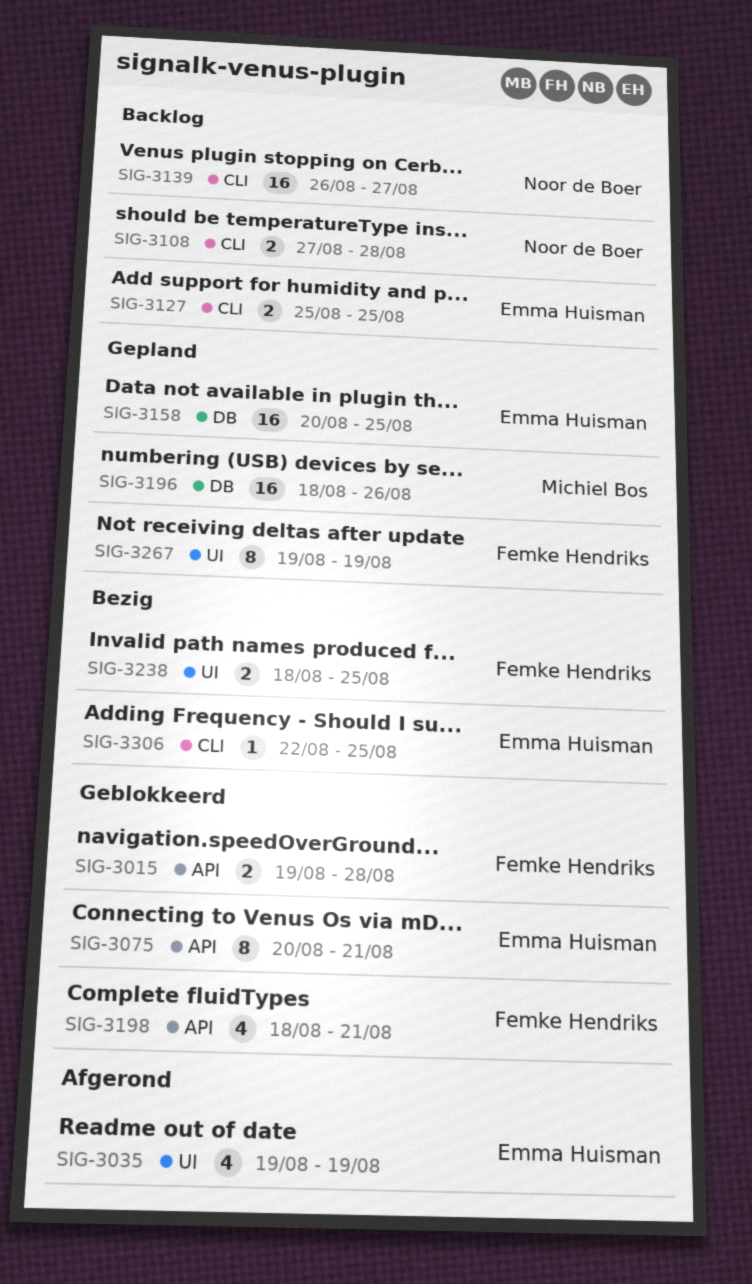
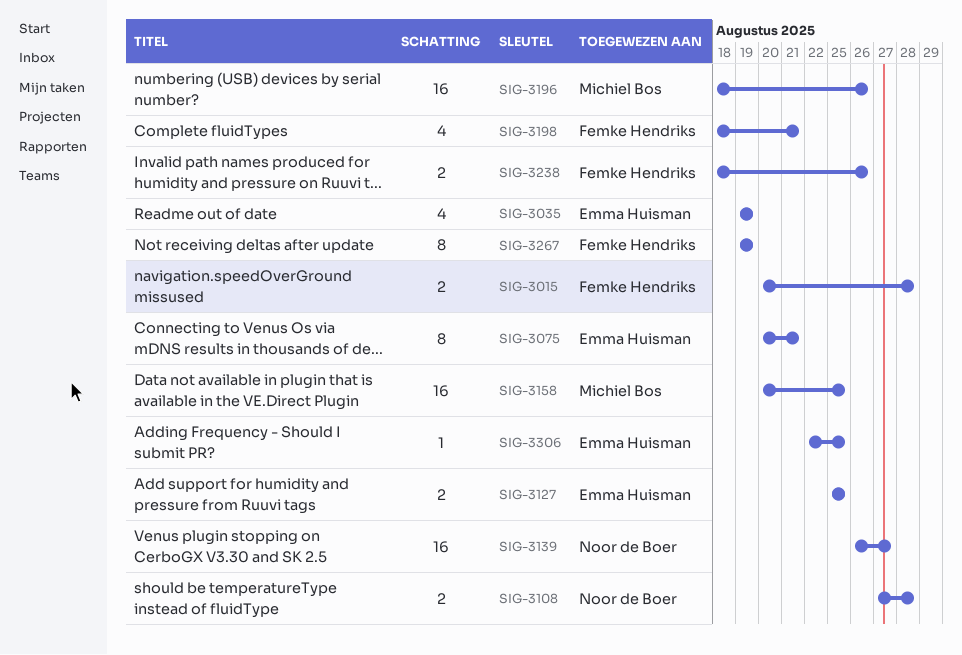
SIG-3015, start: Aug 19 -> Aug 20
SIG-3158, owner: Emma Huisman -> Michiel Bos
SIG-3238, due: Aug 25 -> Aug 26

